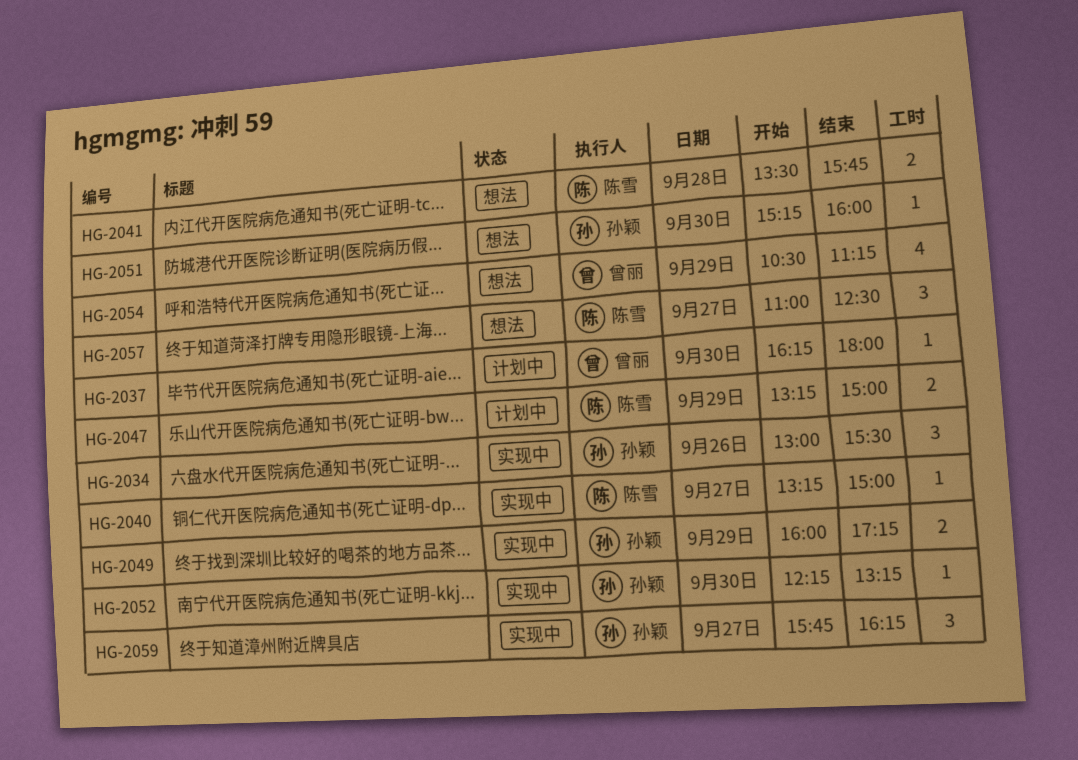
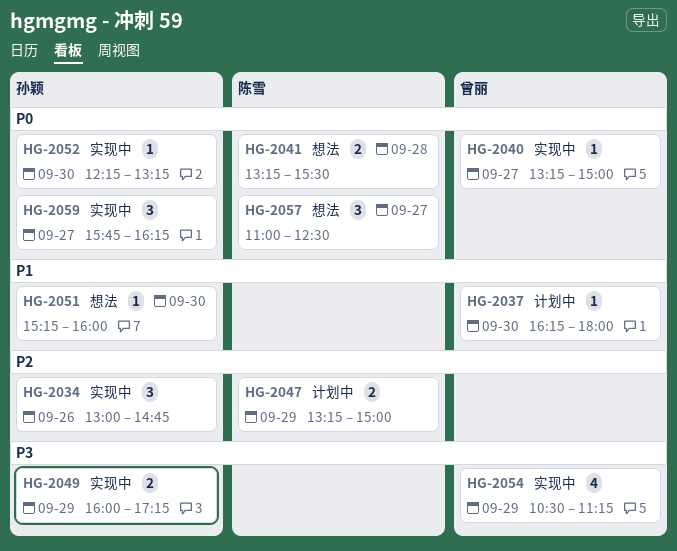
HG-2034, ends: 15:30 -> 14:45
HG-2040, owner: 陈雪 -> 曾丽
HG-2041, begins: 13:30 -> 13:15
HG-2041, ends: 15:45 -> 15:30
HG-2054, status: 想法 -> 实现中

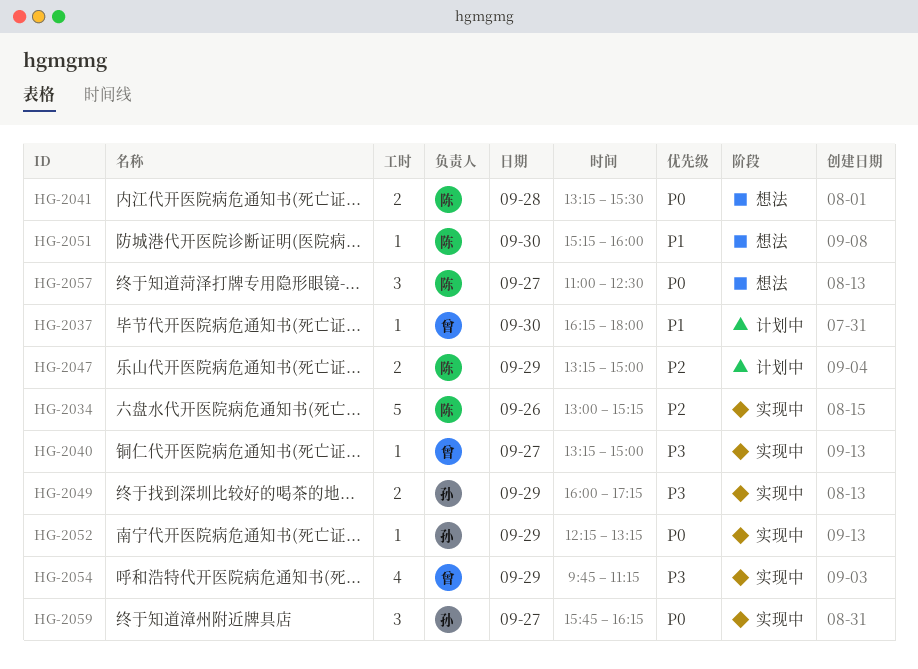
HG-2034, owner: 孙颖 -> 陈雪
HG-2034, estimate: 3 -> 5
HG-2034, ends: 14:45 -> 15:15
HG-2040, priority: P0 -> P3
HG-2051, owner: 孙颖 -> 陈雪
HG-2052, day: Sep 30 -> Sep 29
HG-2054, begins: 10:30 -> 09:45

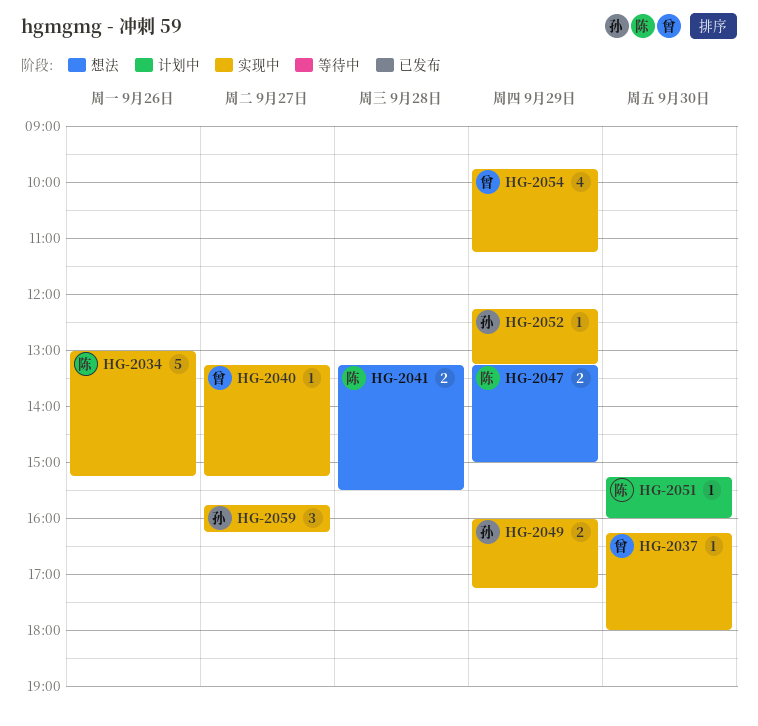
HG-2037, status: 计划中 -> 实现中
HG-2040, ends: 15:00 -> 15:15
HG-2047, status: 计划中 -> 想法
HG-2051, status: 想法 -> 计划中
HG-2057: present -> none

